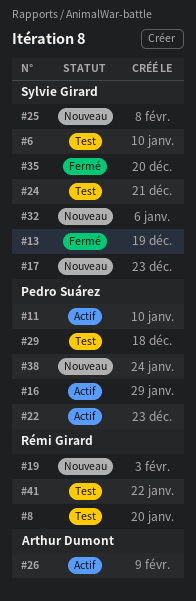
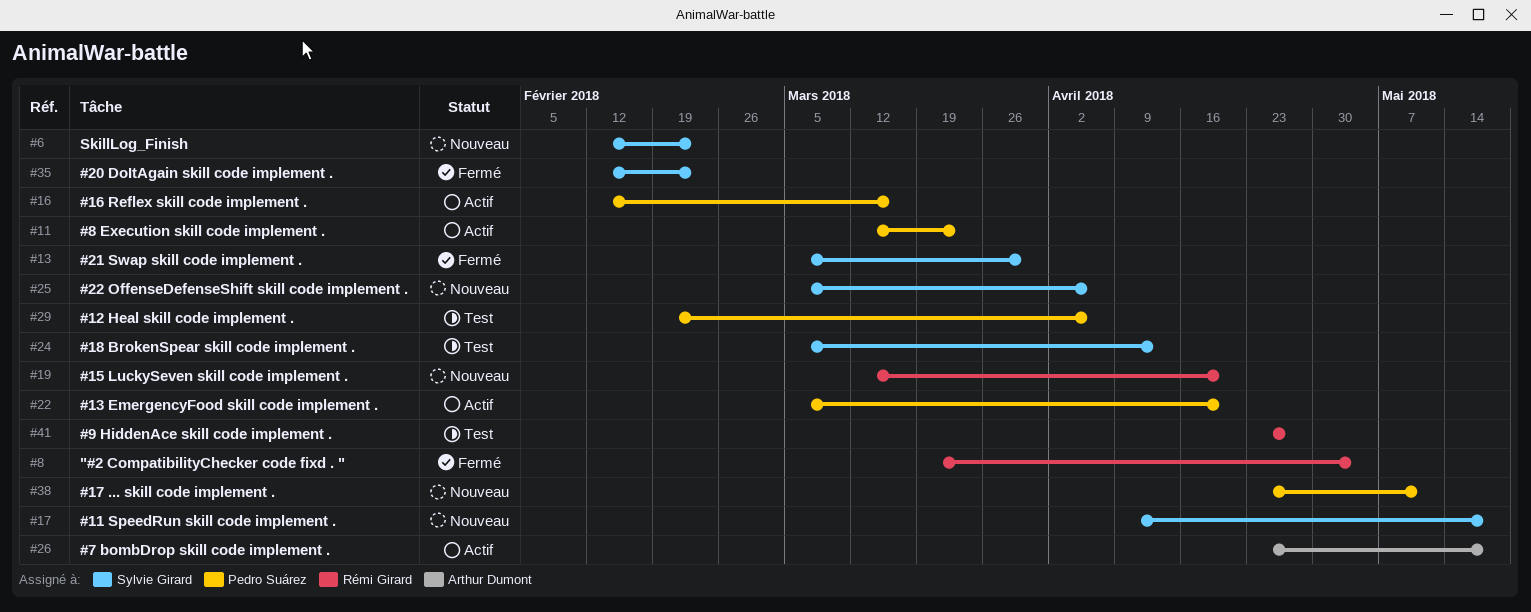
#6, status: Test -> Nouveau
#8, status: Test -> Fermé
#32: present -> none

